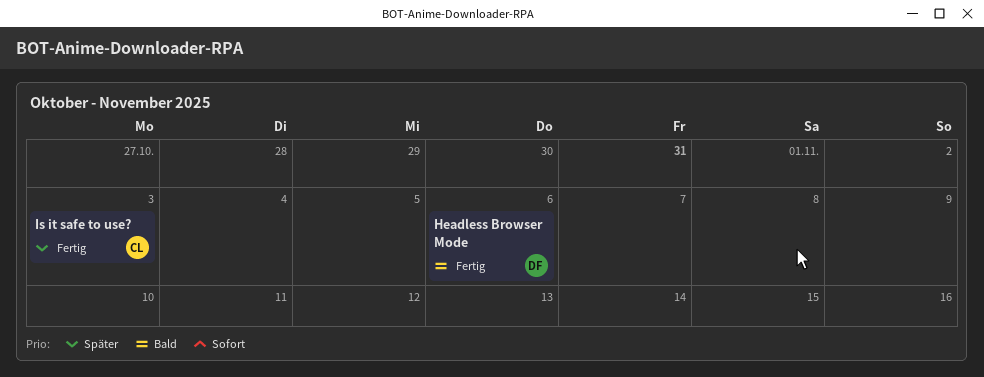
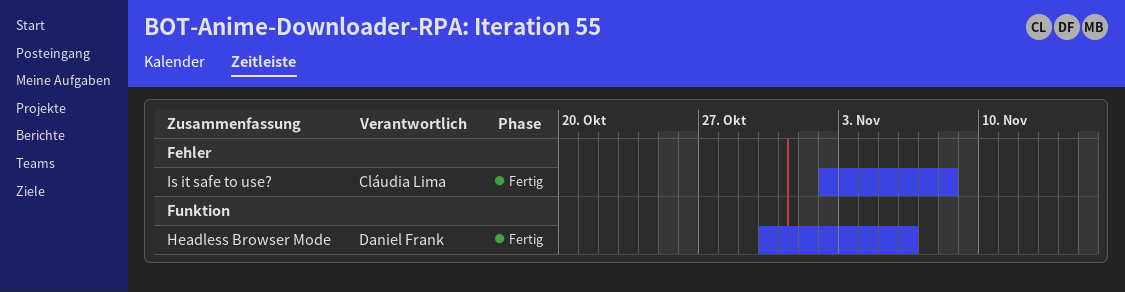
Is it safe to use?, due: Nov 3 -> Nov 8

